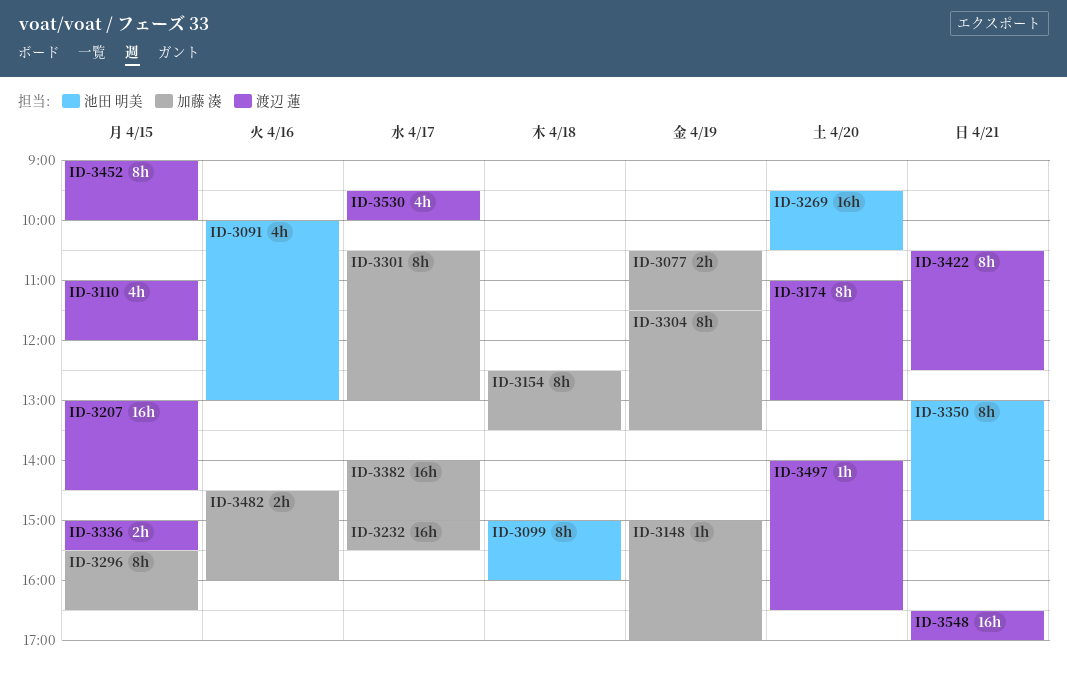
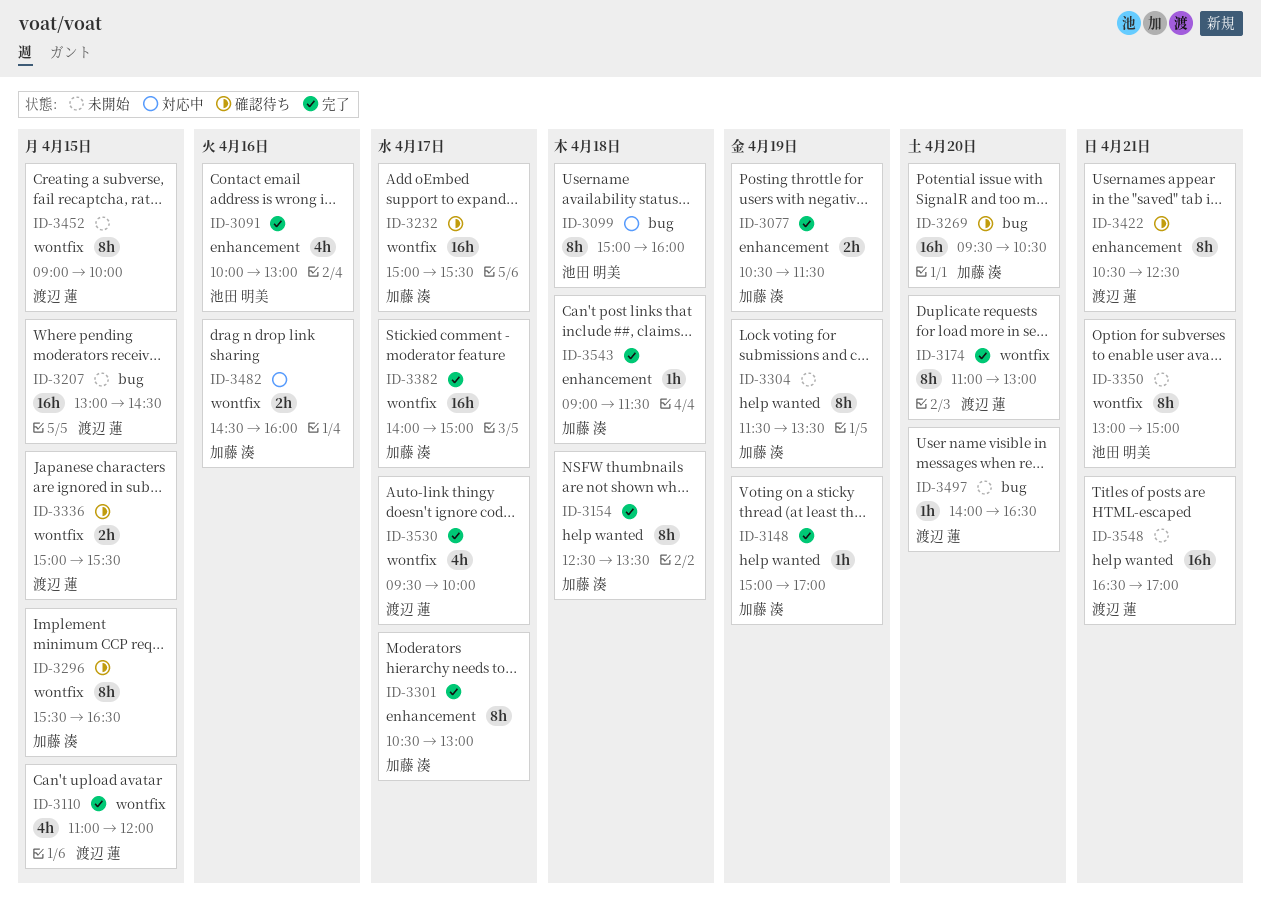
ID-3269, owner: 池田 明美 -> 加藤 湊
ID-3543: none -> present

